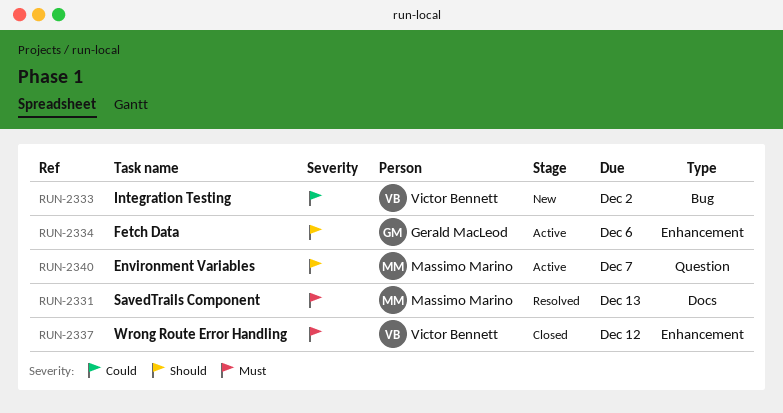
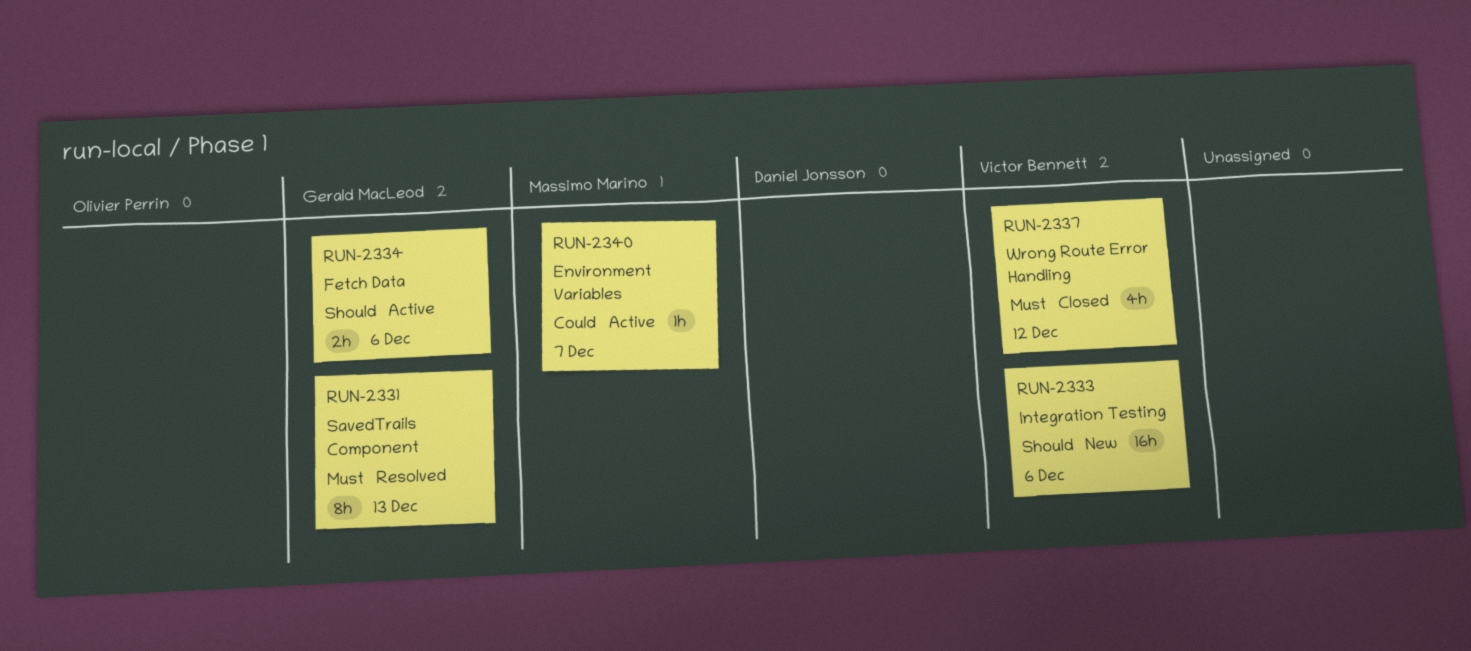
RUN-2331, owner: Massimo Marino -> Gerald MacLeod
RUN-2333, priority: Could -> Should
RUN-2333, due: Dec 2 -> Dec 6
RUN-2340, priority: Should -> Could

